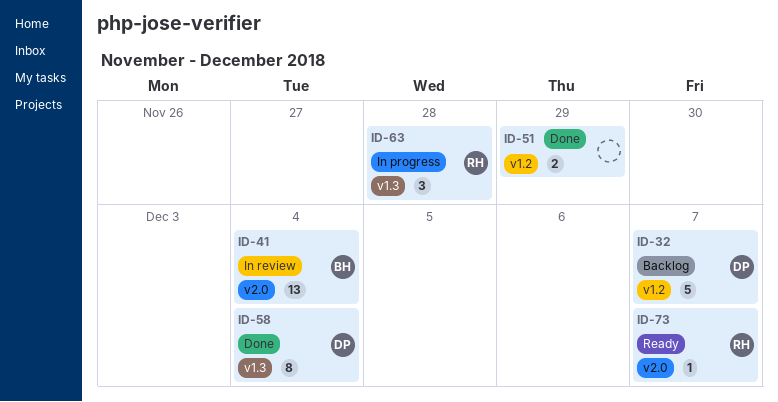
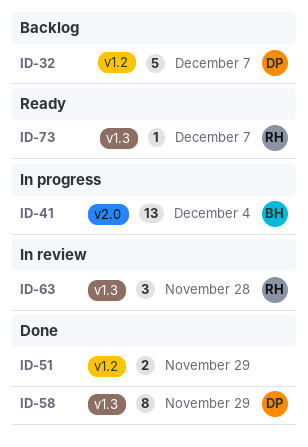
ID-41, status: In review -> In progress
ID-58, due: Dec 4 -> Nov 29
ID-63, status: In progress -> In review
ID-73, label: v2.0 -> v1.3

